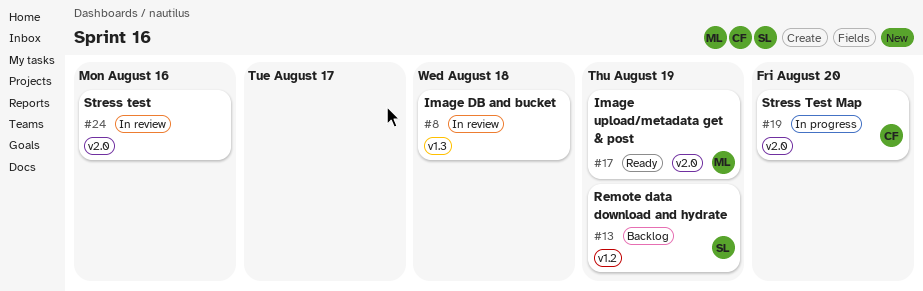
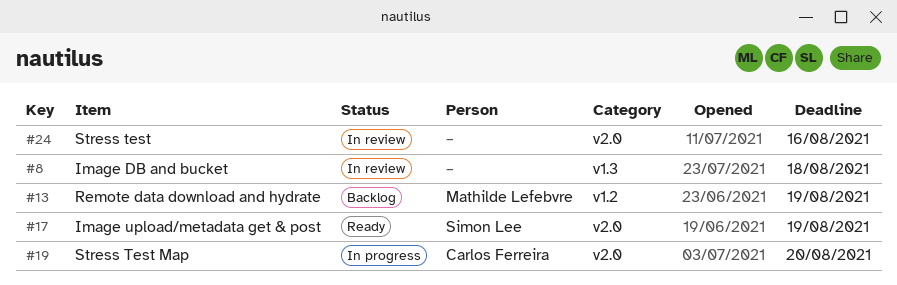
#13, owner: Simon Lee -> Mathilde Lefebvre
#17, owner: Mathilde Lefebvre -> Simon Lee

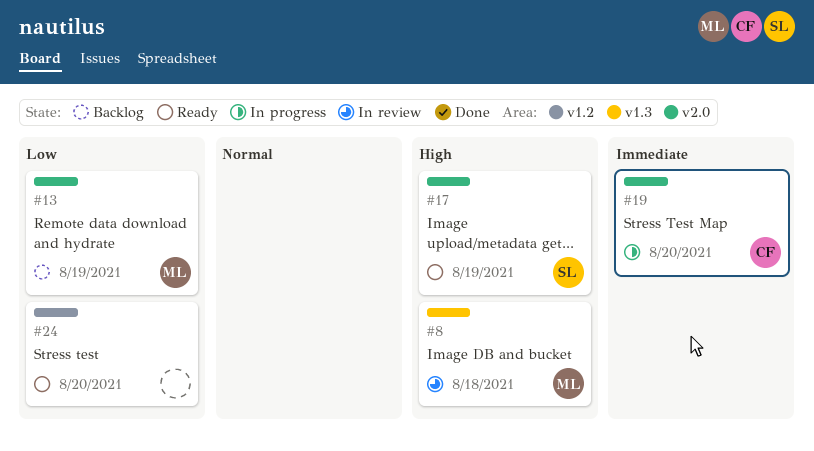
#8, owner: none -> Mathilde Lefebvre
#13, label: v1.2 -> v2.0
#24, status: In review -> Ready
#24, label: v2.0 -> v1.2
#24, due: Aug 16 -> Aug 20

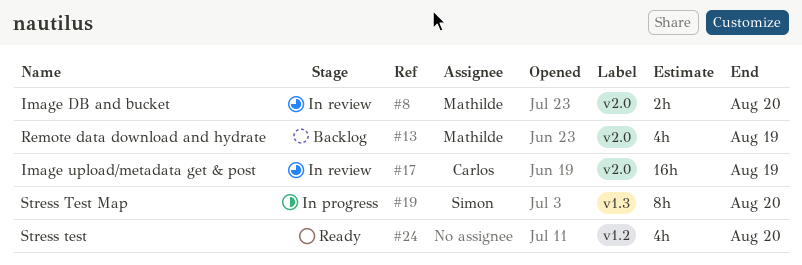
#8, label: v1.3 -> v2.0
#8, due: Aug 18 -> Aug 20
#17, status: Ready -> In review
#17, owner: Simon -> Carlos
#19, owner: Carlos -> Simon
#19, label: v2.0 -> v1.3

